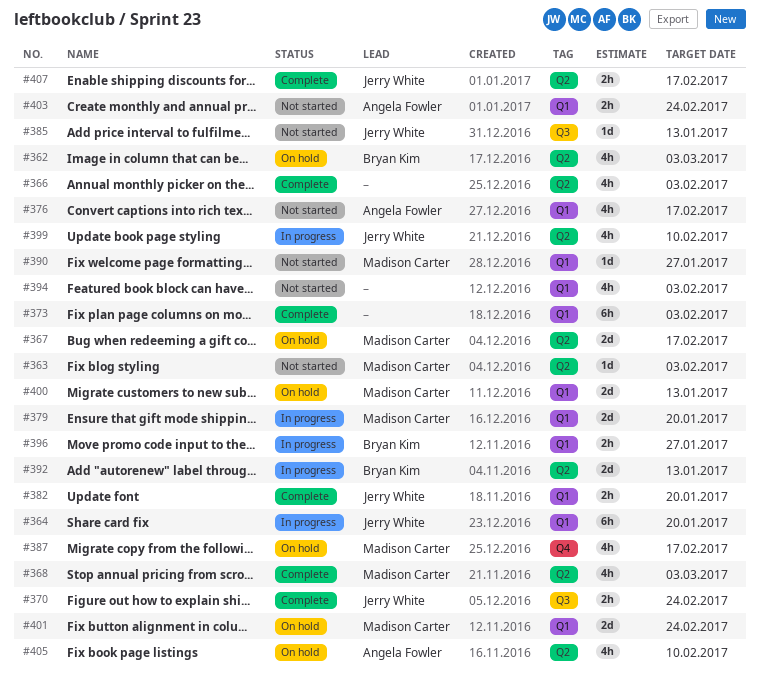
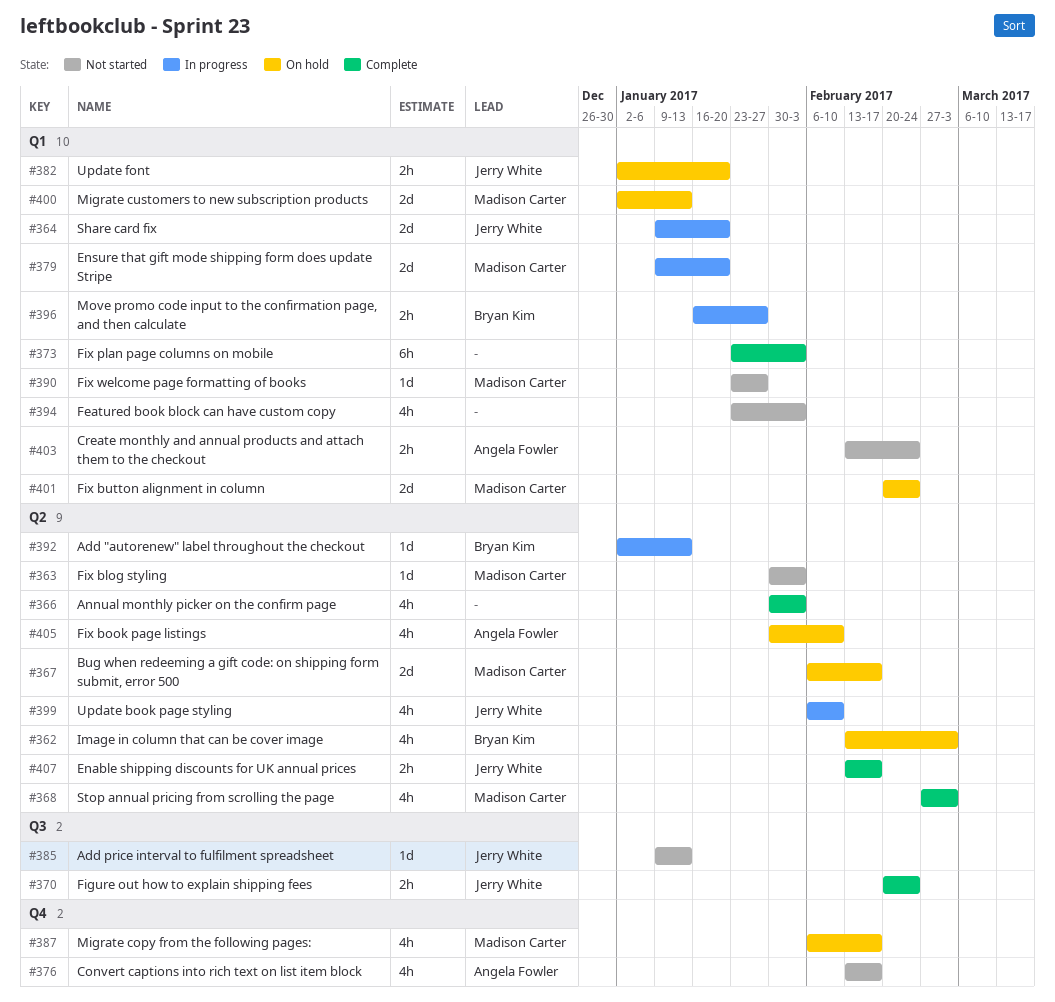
#364, estimate: 6h -> 2d
#376, label: Q1 -> Q4
#382, status: Complete -> On hold
#392, estimate: 2d -> 1d

